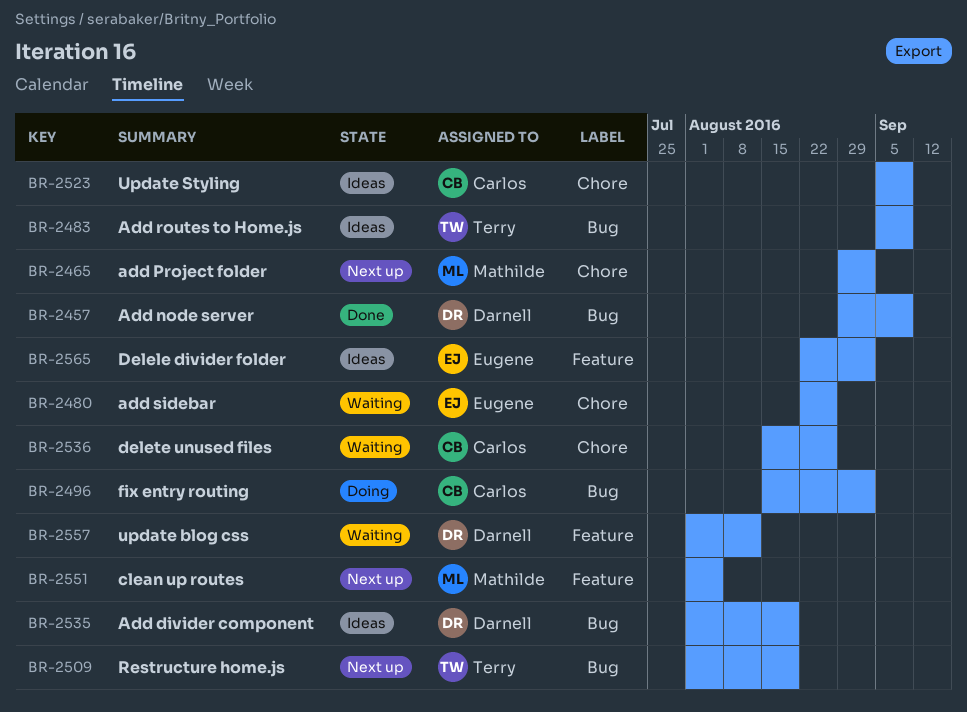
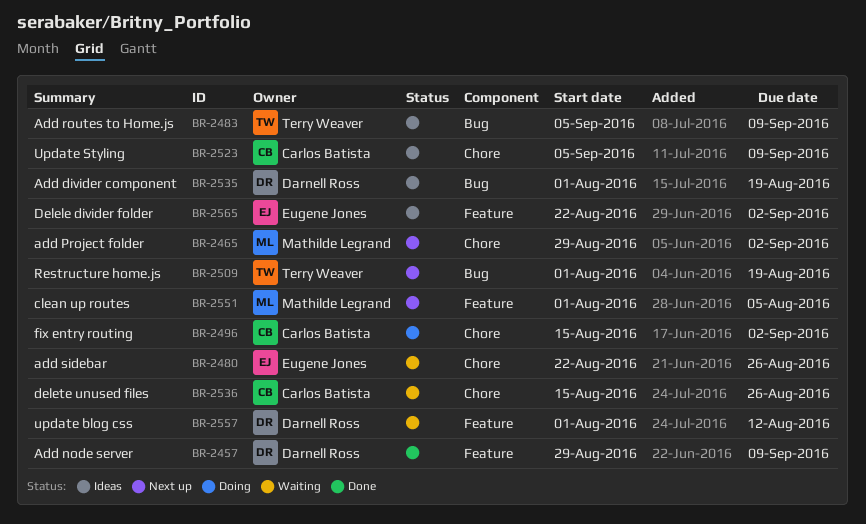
BR-2457, label: Bug -> Feature
BR-2496, label: Bug -> Chore

